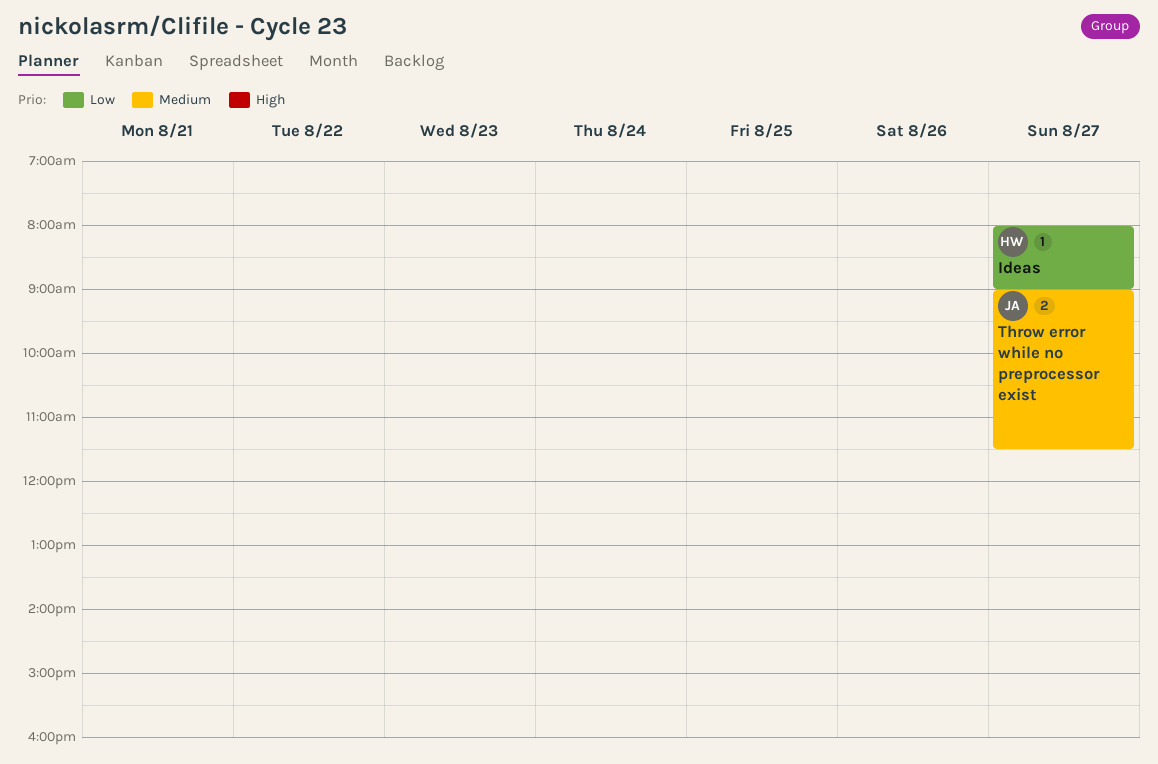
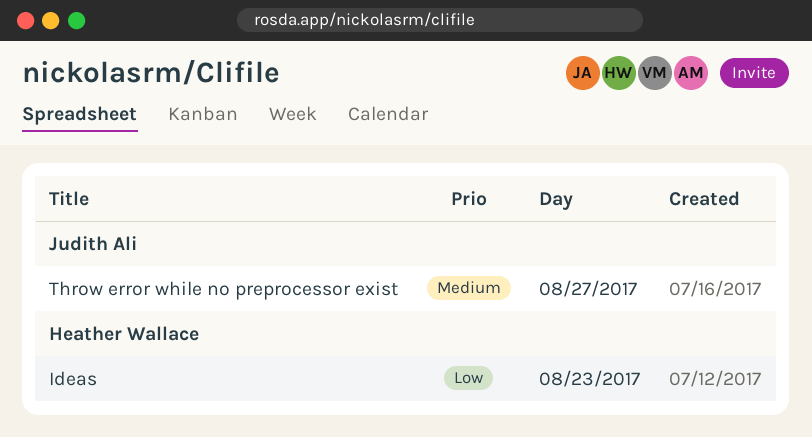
Ideas, day: Aug 27 -> Aug 23

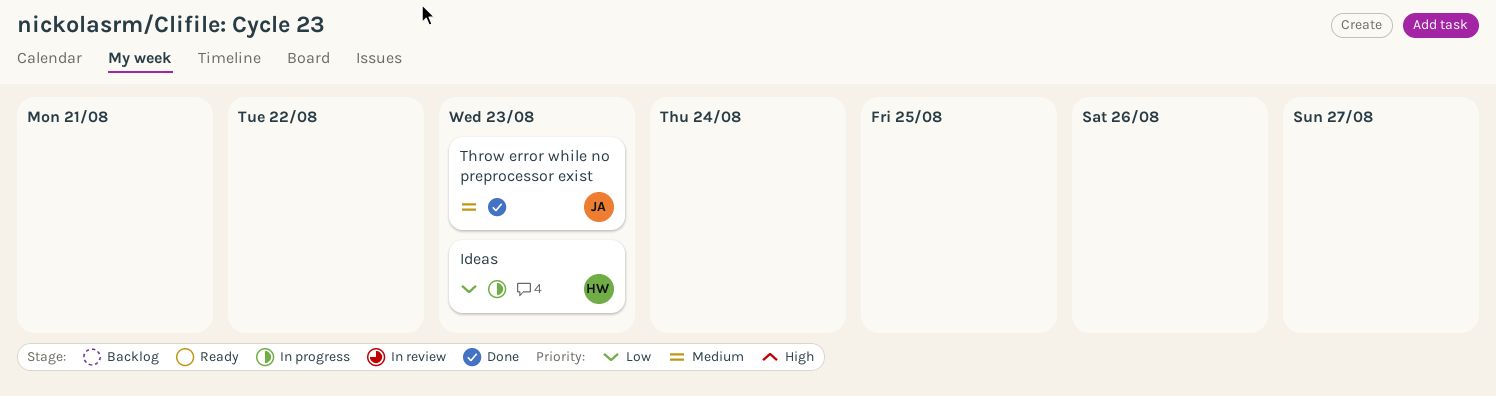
Throw error while no preprocessor exist, day: Aug 27 -> Aug 23

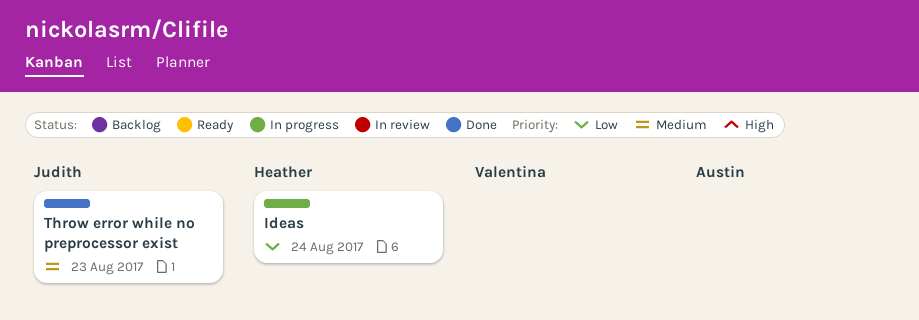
Ideas, day: Aug 23 -> Aug 24

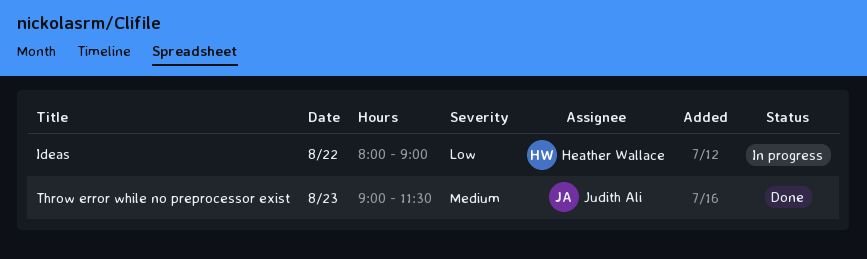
Ideas, day: Aug 24 -> Aug 22

